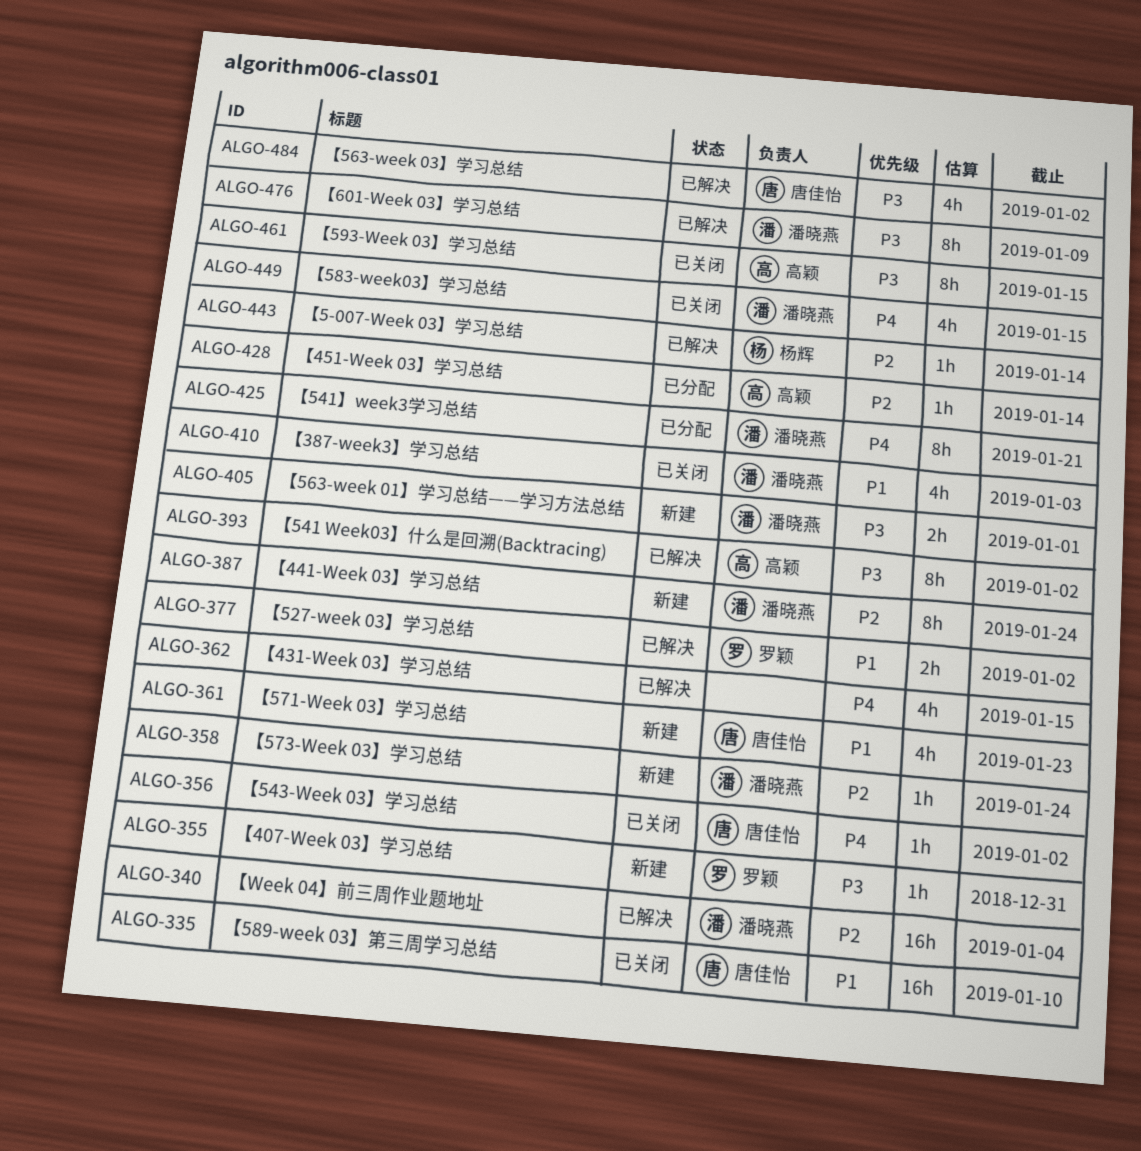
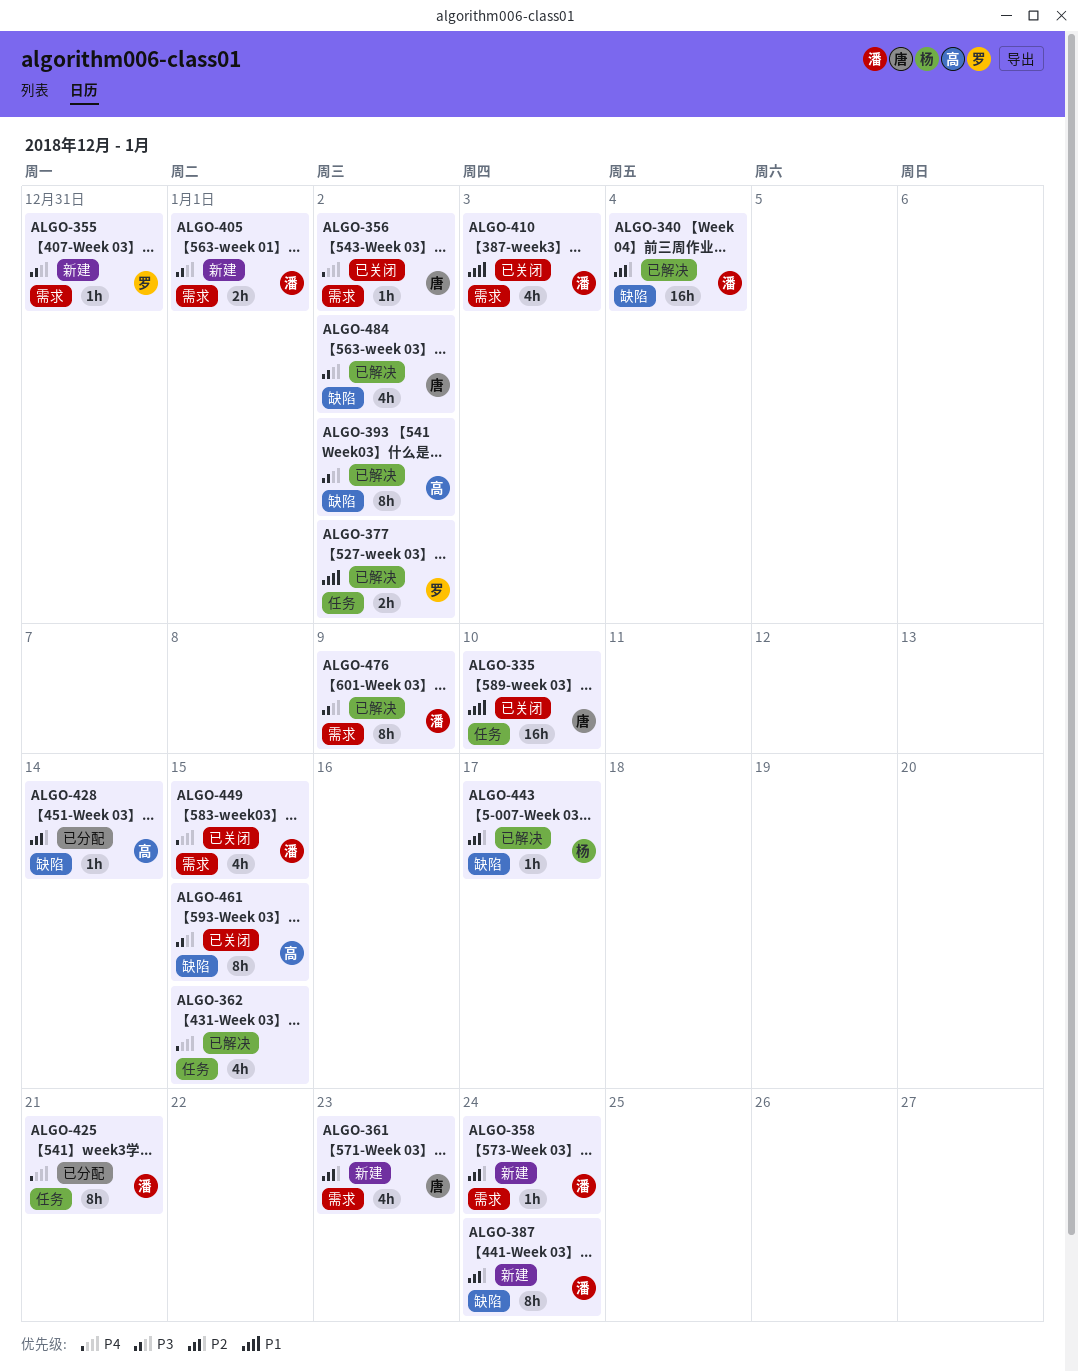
ALGO-361, priority: P1 -> P2
ALGO-443, due: Jan 14 -> Jan 17

